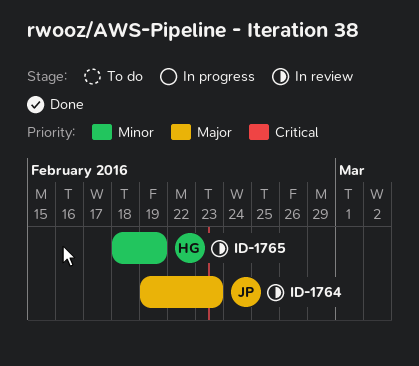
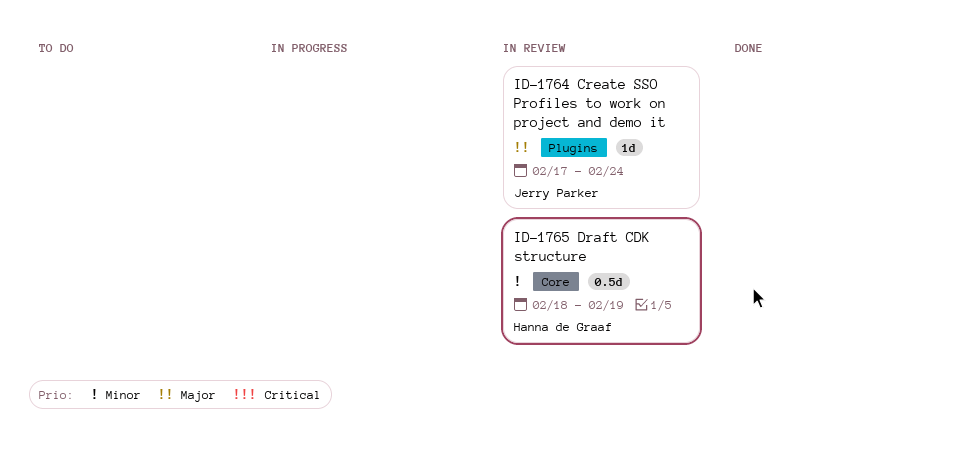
ID-1764, start: Feb 19 -> Feb 17
ID-1764, due: Feb 23 -> Feb 24

